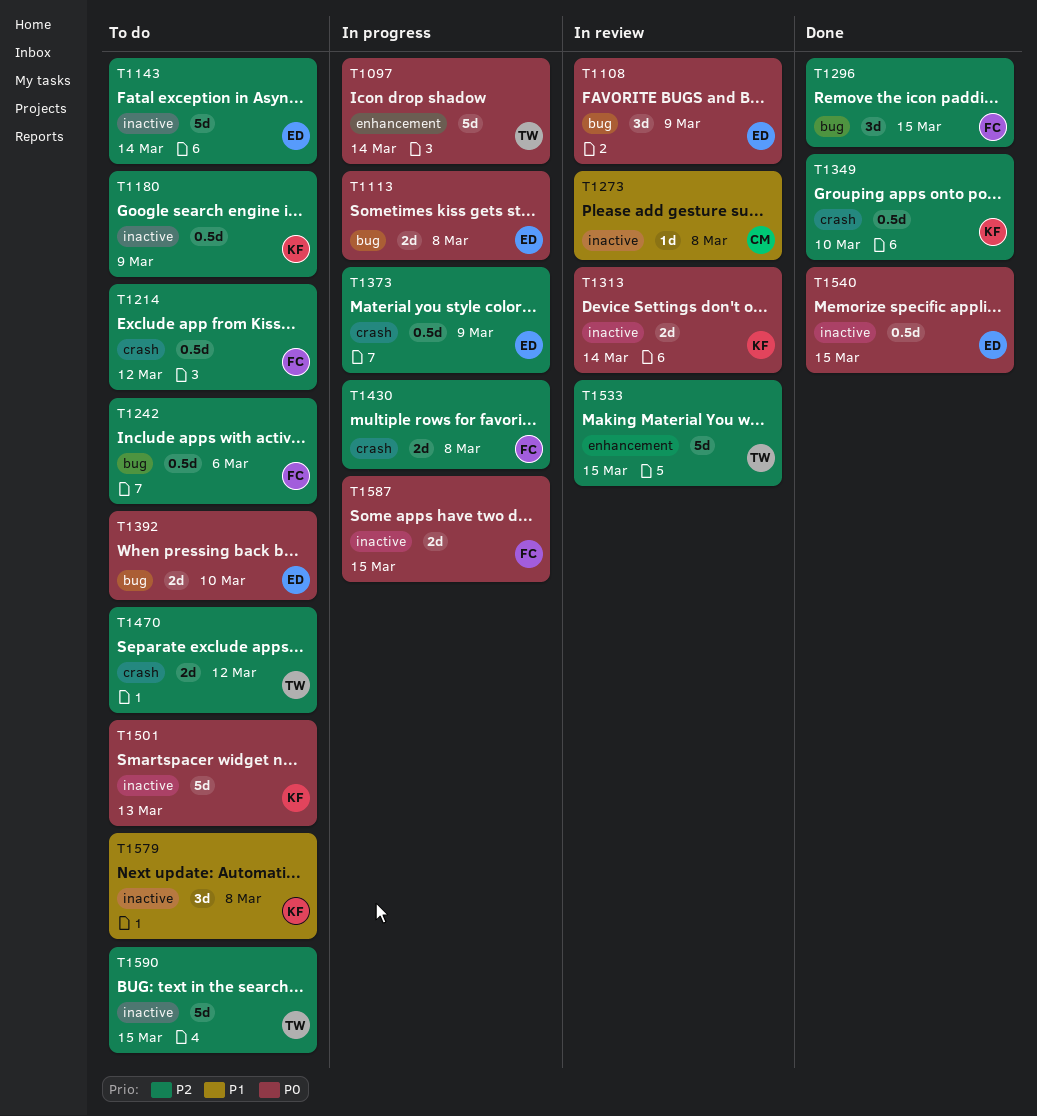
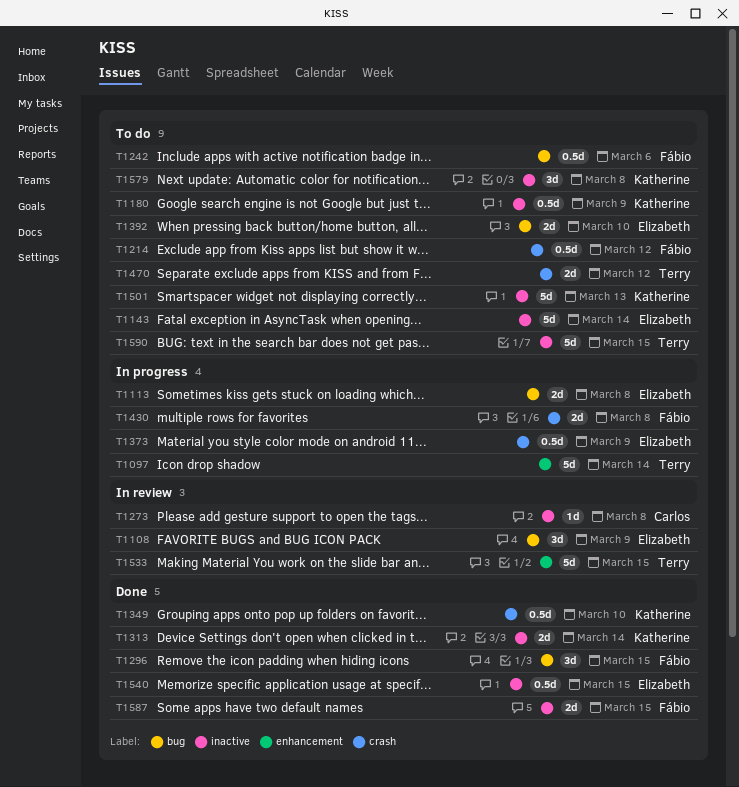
T1313, status: In review -> Done
T1587, status: In progress -> Done

